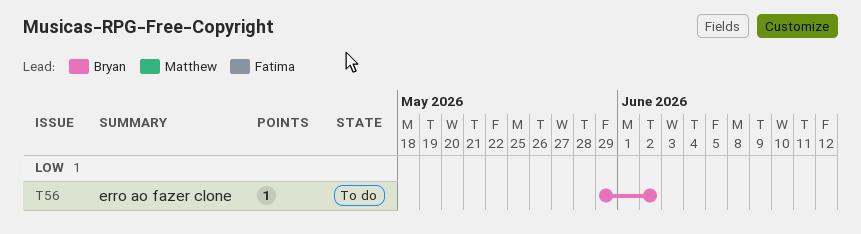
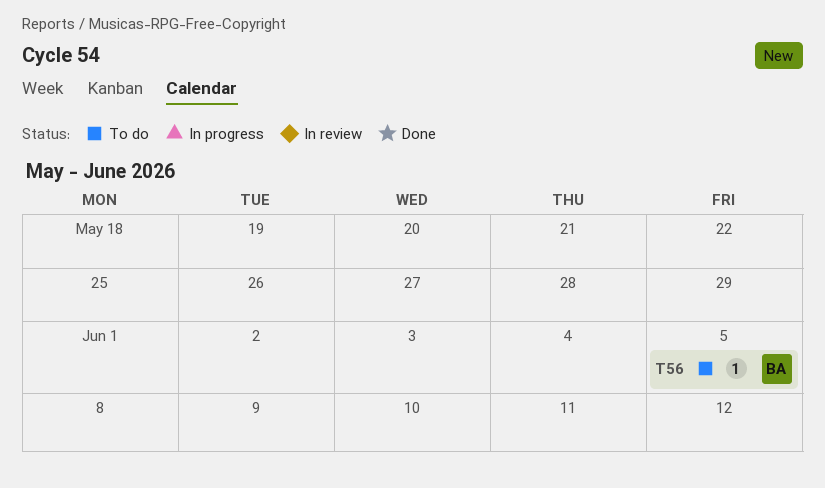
T56, due: Jun 2 -> Jun 5

